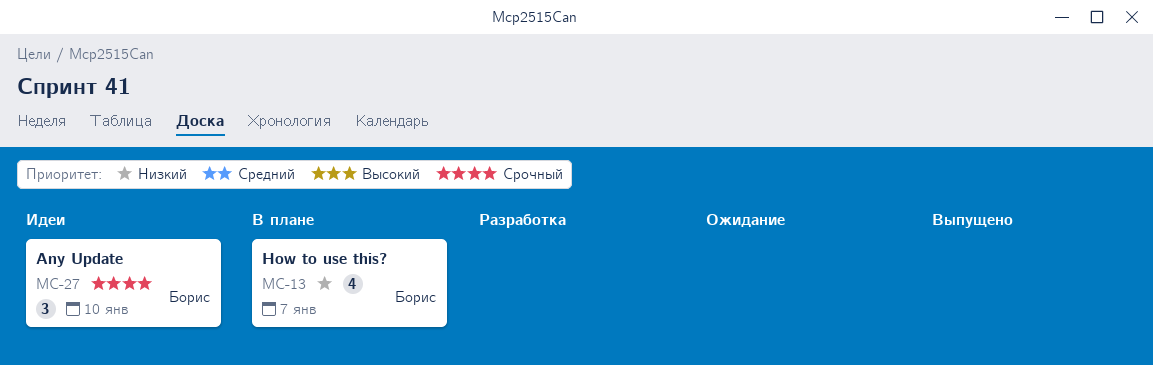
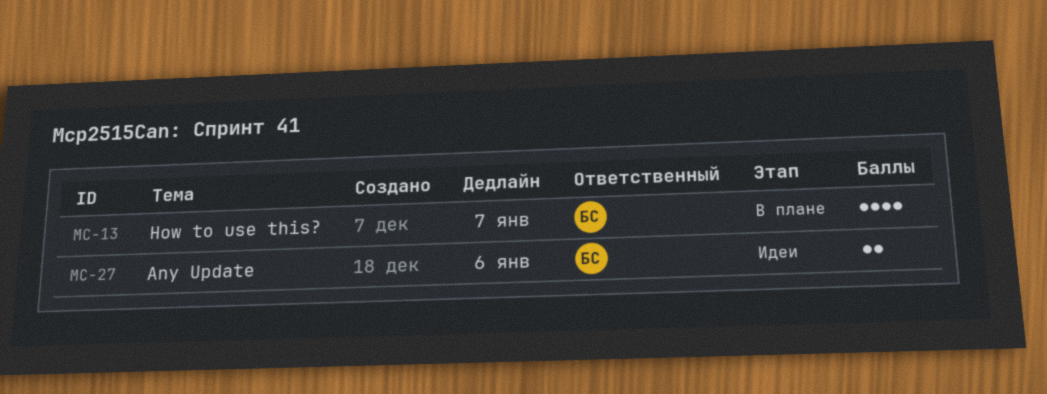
MC-27, estimate: 3 -> 2
MC-27, due: Jan 10 -> Jan 6

